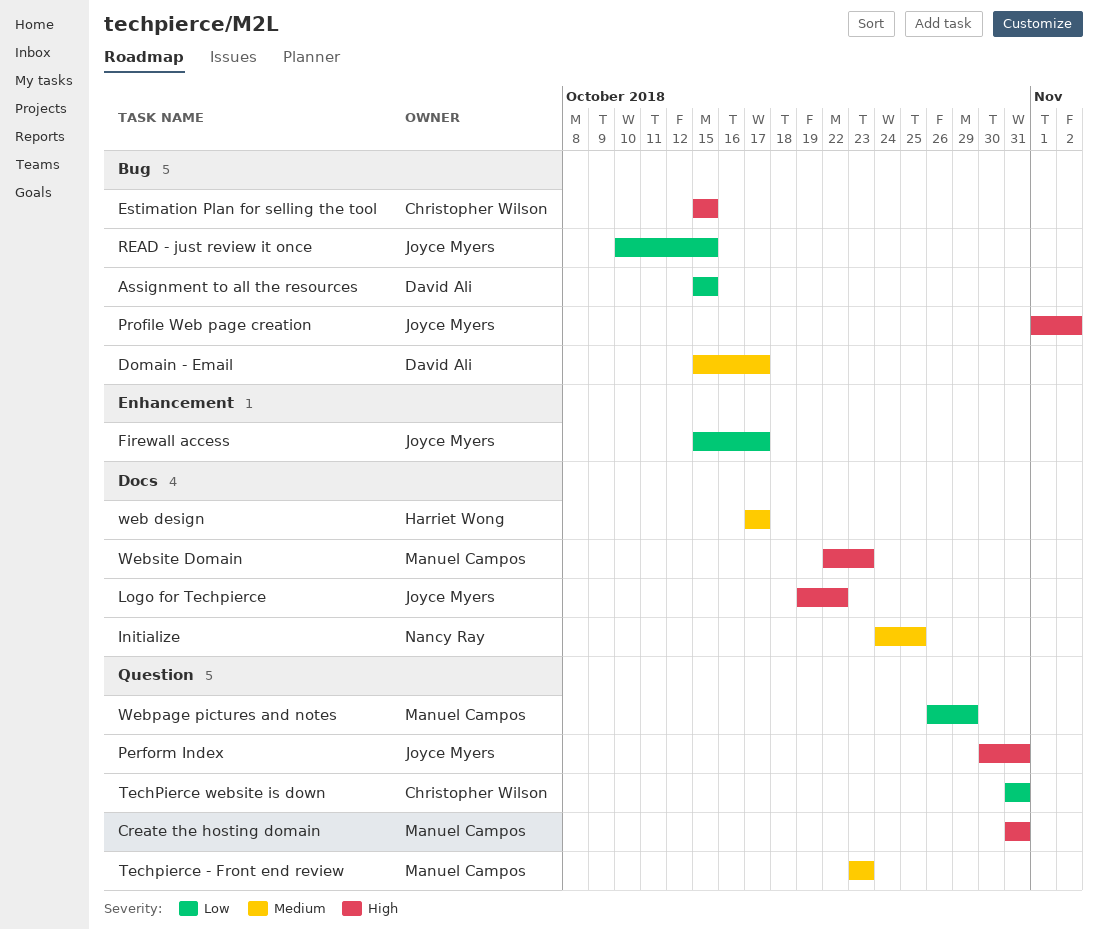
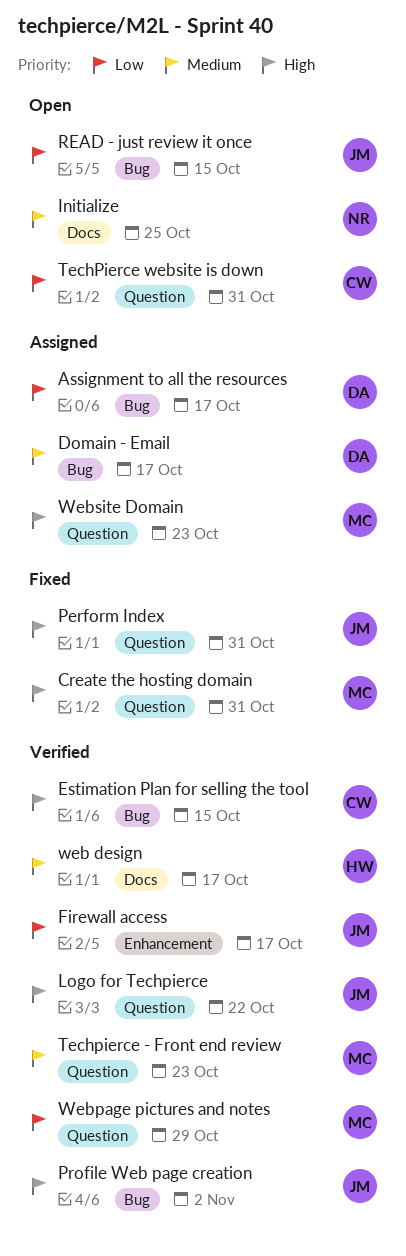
Assignment to all the resources, due: Oct 15 -> Oct 17
Logo for Techpierce, label: Docs -> Question
Website Domain, label: Docs -> Question

